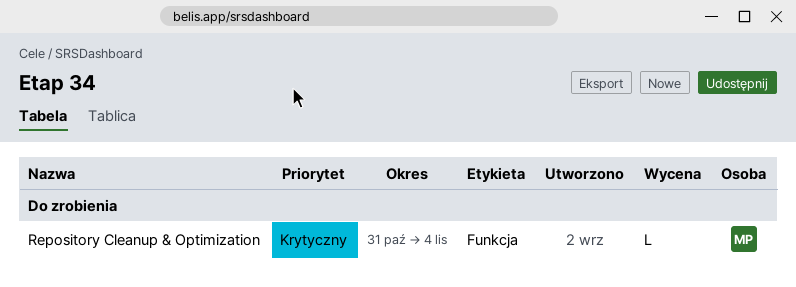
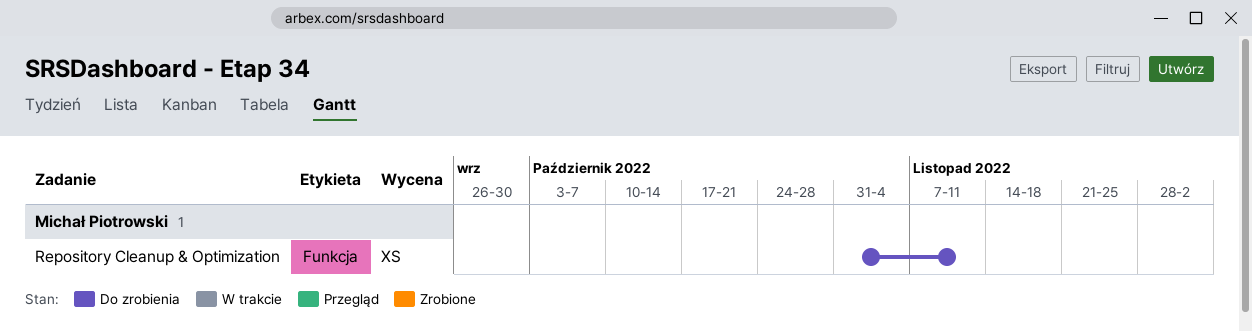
Repository Cleanup & Optimization, estimate: L -> XS
Repository Cleanup & Optimization, due: Nov 4 -> Nov 11

